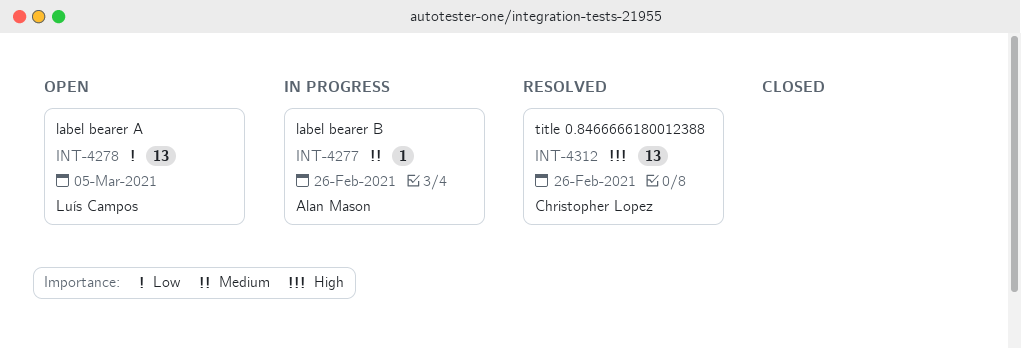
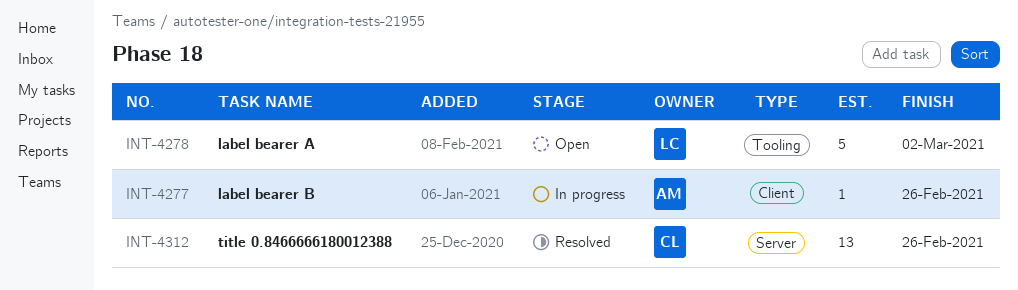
INT-4278, estimate: 13 -> 5
INT-4278, due: Mar 5 -> Mar 2

